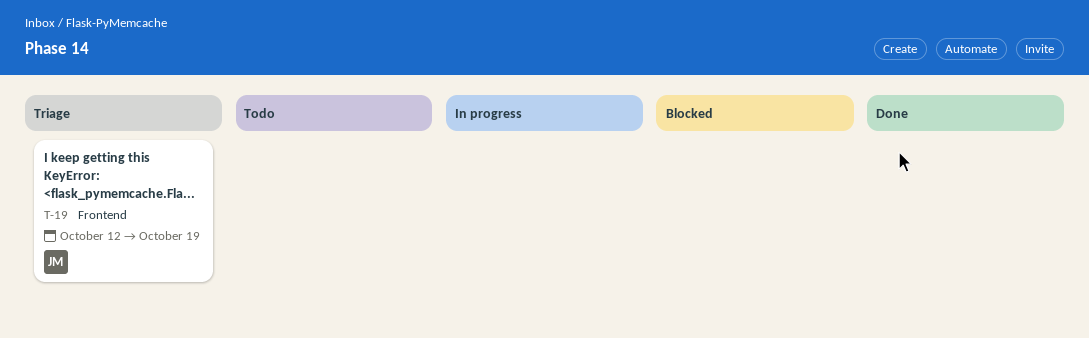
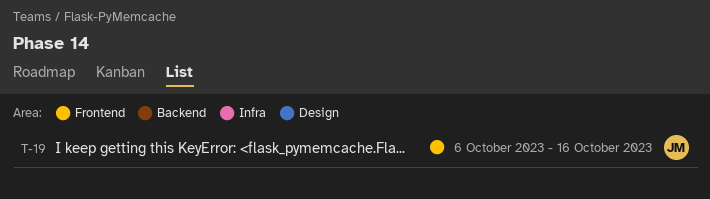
T-19, start: Oct 12 -> Oct 6
T-19, due: Oct 19 -> Oct 16

